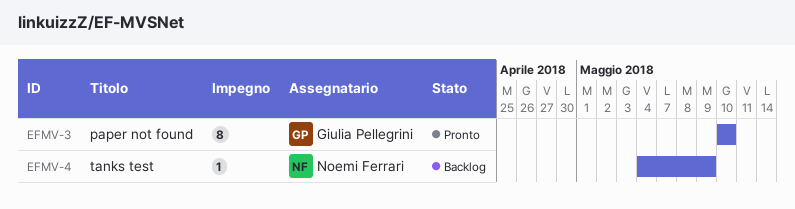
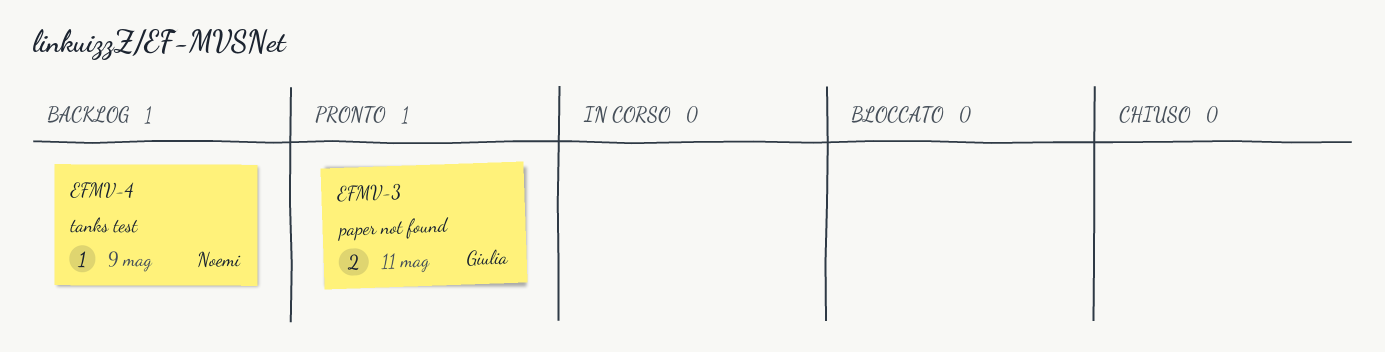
EFMV-3, estimate: 8 -> 2
EFMV-3, due: May 10 -> May 11

